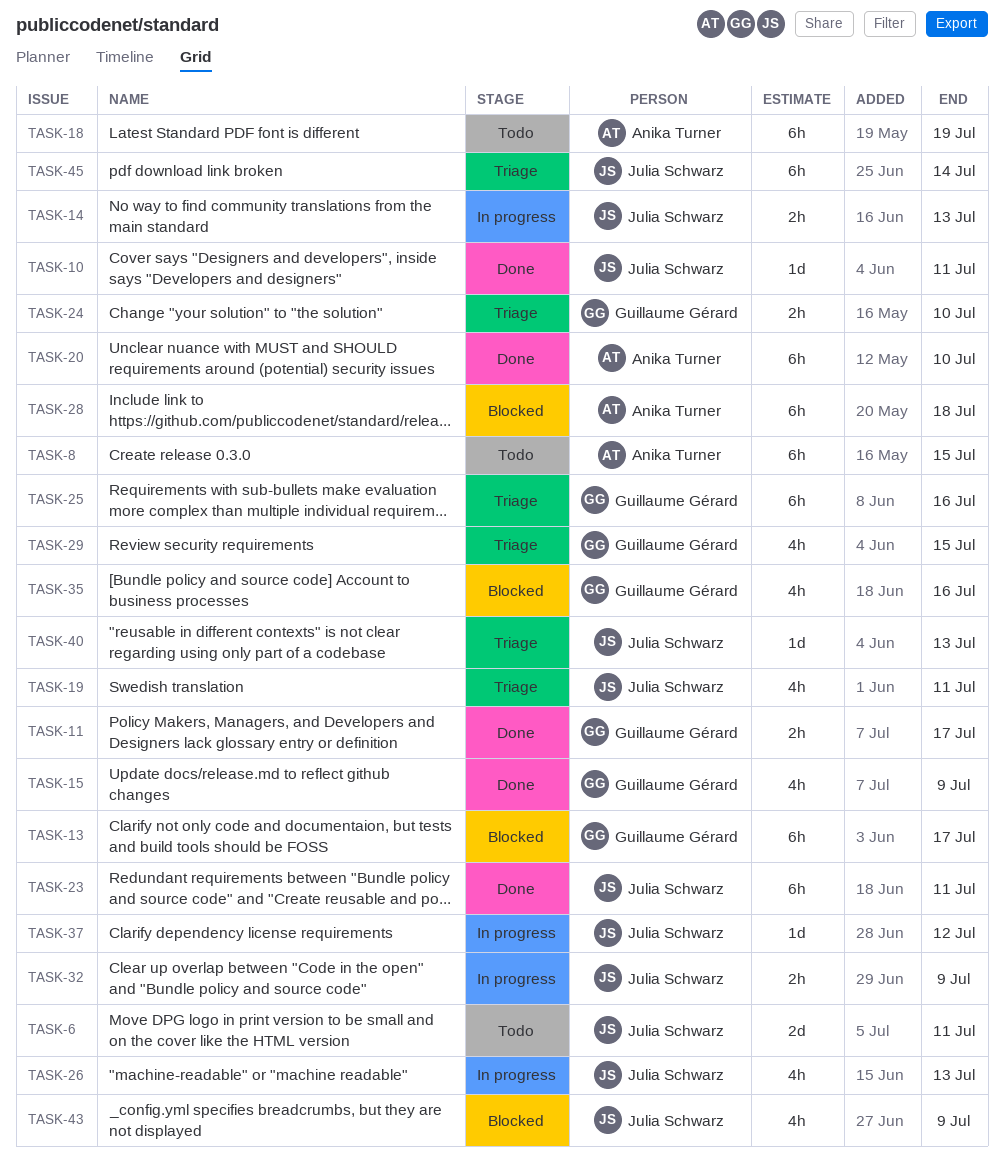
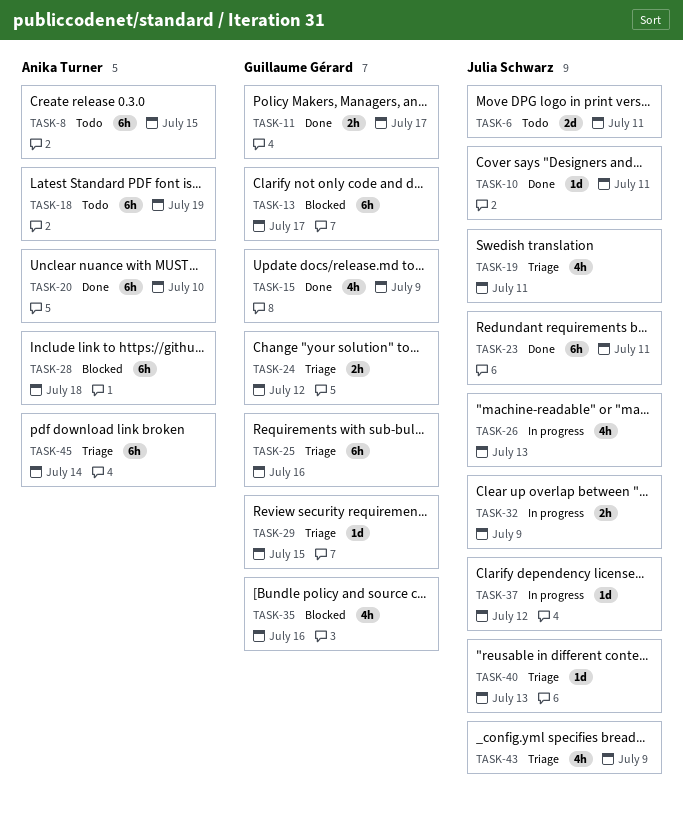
TASK-14: present -> none
TASK-24, due: Jul 10 -> Jul 12
TASK-29, estimate: 4h -> 1d
TASK-43, status: Blocked -> Triage
TASK-45, owner: Julia Schwarz -> Anika Turner

